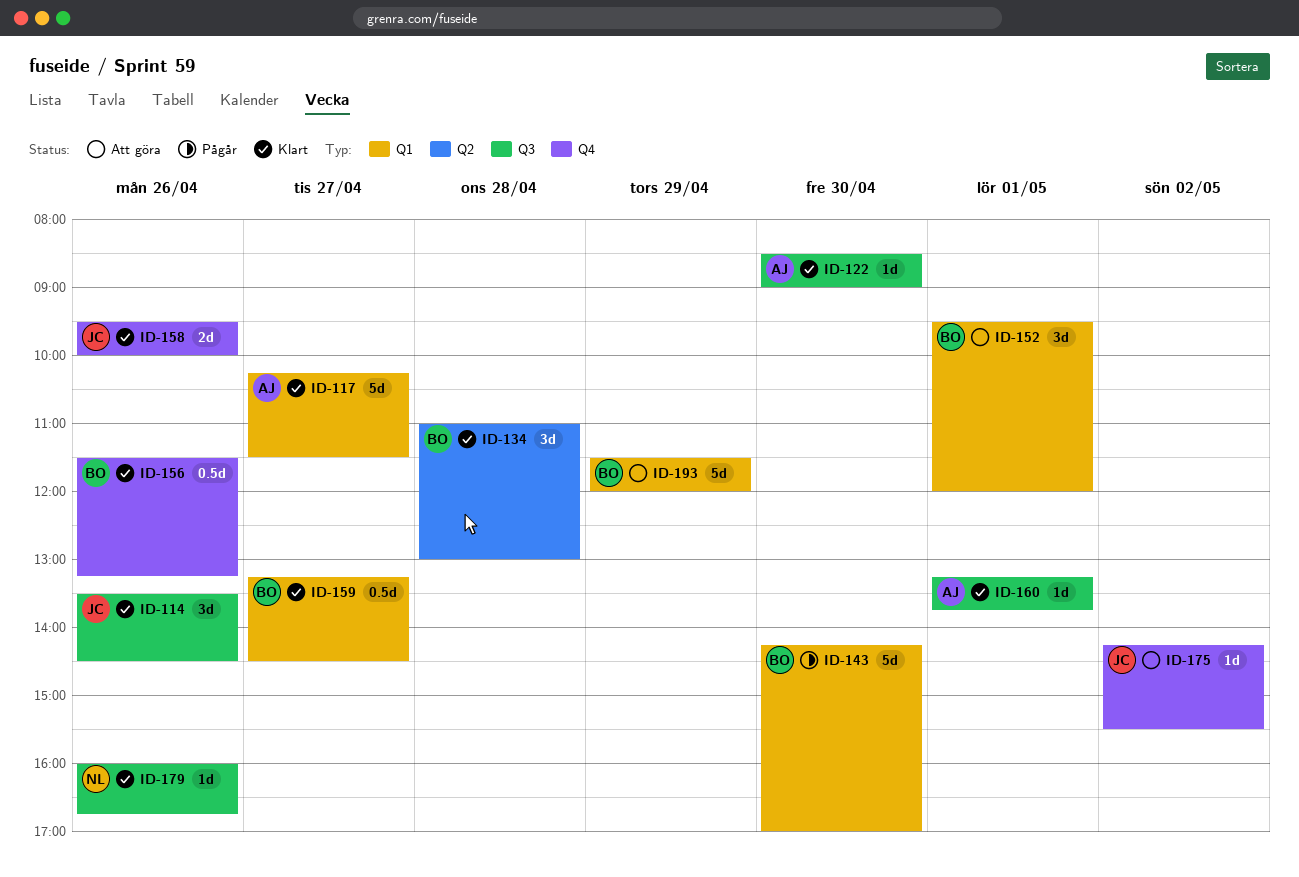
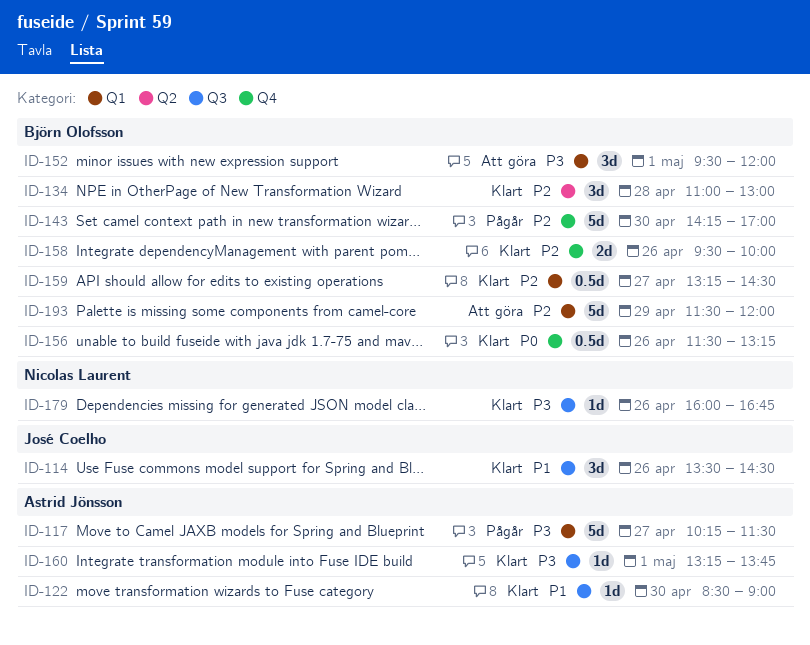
ID-117, status: Klart -> Pågår
ID-143, label: Q1 -> Q4
ID-158, owner: José Coelho -> Björn Olofsson
ID-175: present -> none

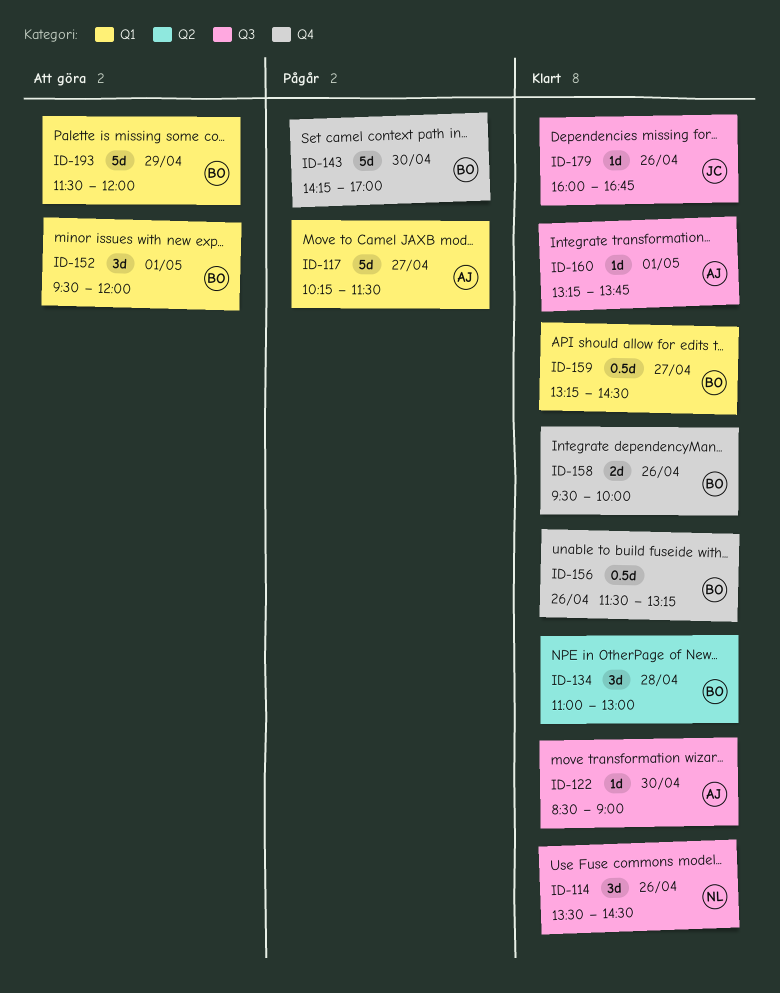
ID-114, owner: José Coelho -> Nicolas Laurent
ID-179, owner: Nicolas Laurent -> José Coelho

